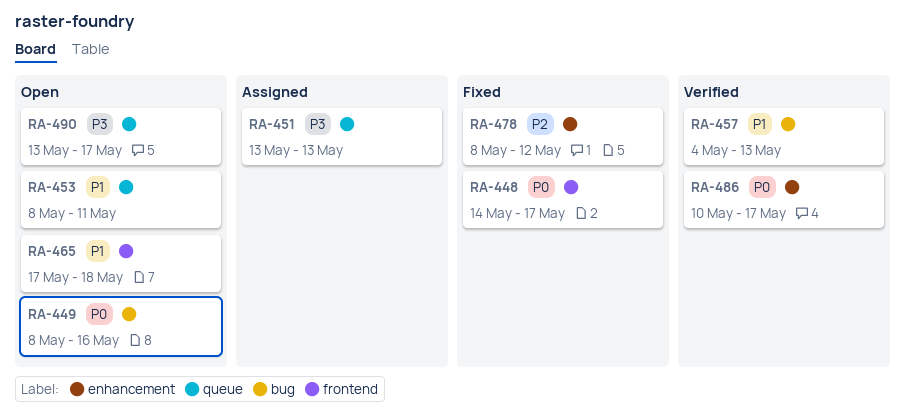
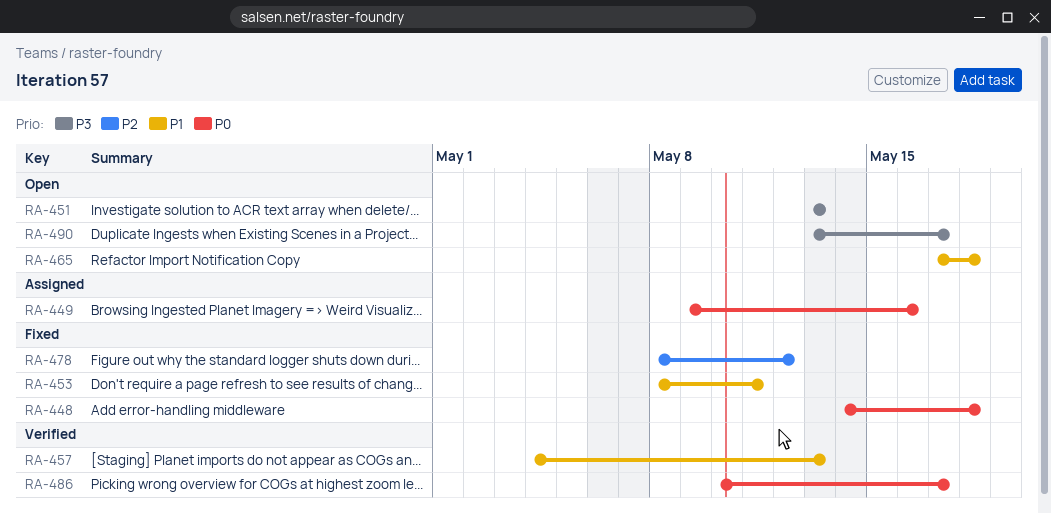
RA-448, due: May 17 -> May 18
RA-449, status: Open -> Assigned
RA-449, start: May 8 -> May 9
RA-451, status: Assigned -> Open
RA-453, status: Open -> Fixed

